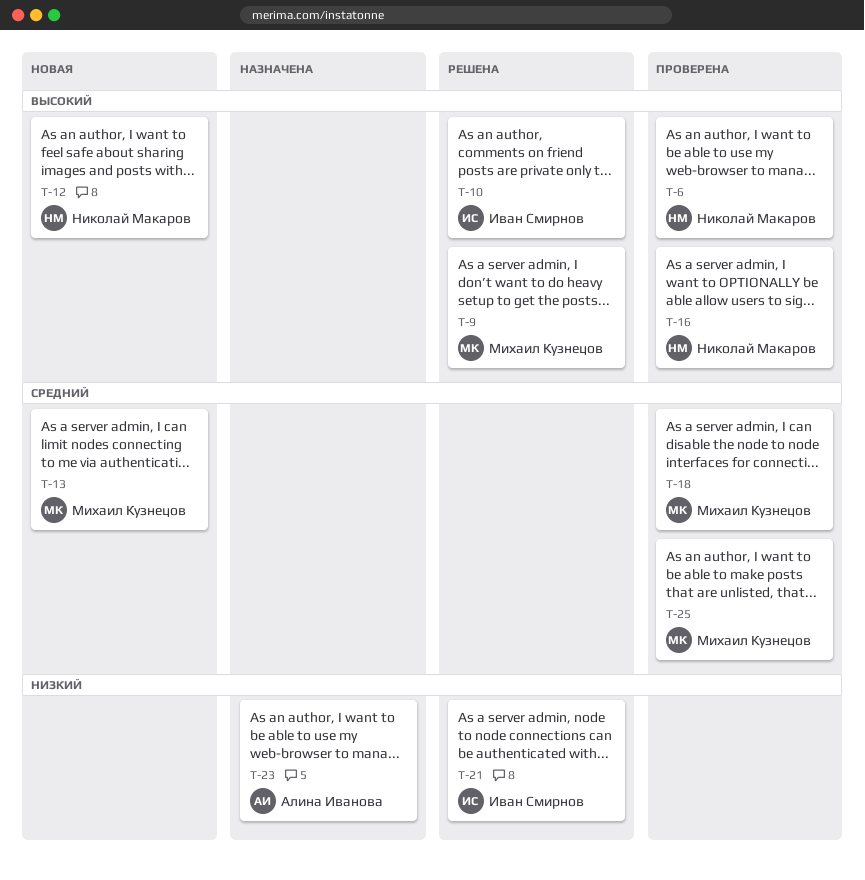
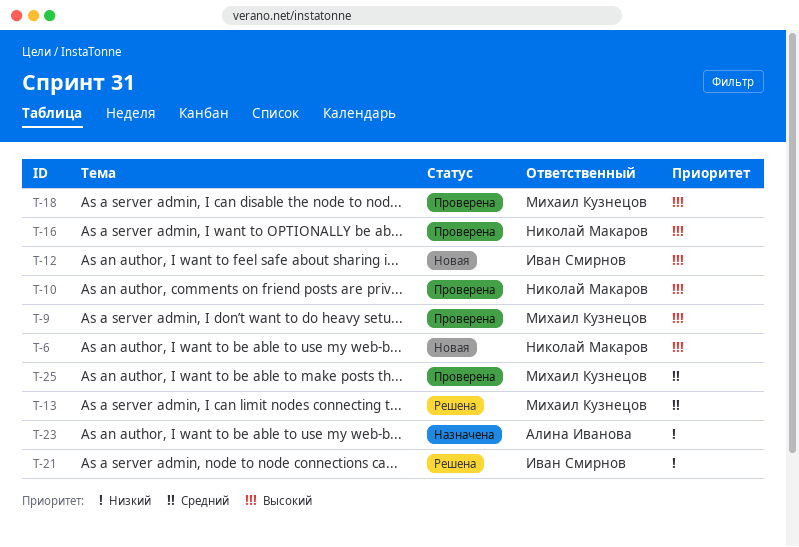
T-6, status: Проверена -> Новая
T-9, status: Решена -> Проверена
T-10, status: Решена -> Проверена
T-10, owner: Иван Смирнов -> Николай Макаров
T-12, owner: Николай Макаров -> Иван Смирнов
T-13, status: Новая -> Решена
T-18, priority: Средний -> Высокий

